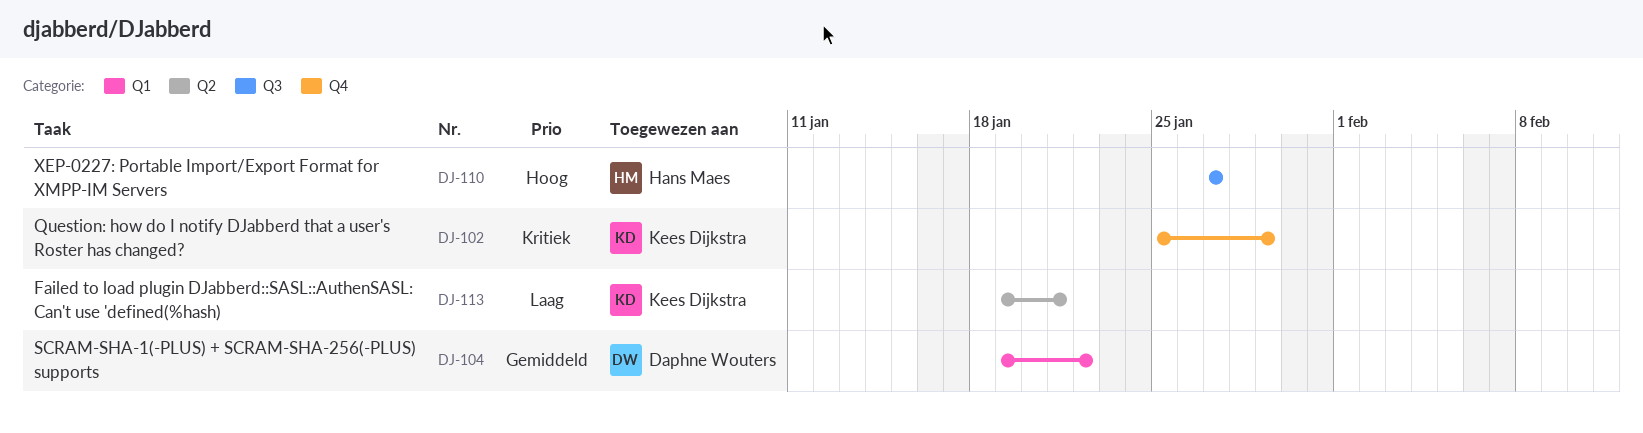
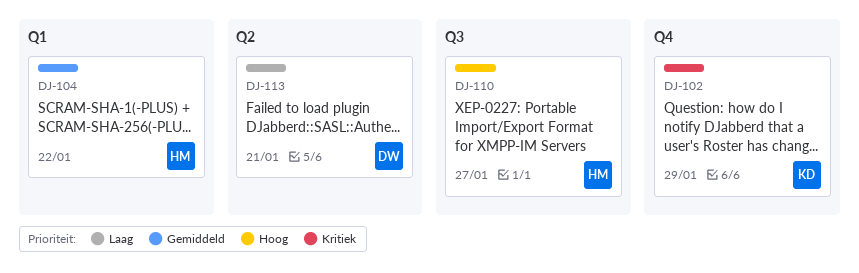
DJ-104, owner: Daphne Wouters -> Hans Maes
DJ-113, owner: Kees Dijkstra -> Daphne Wouters

